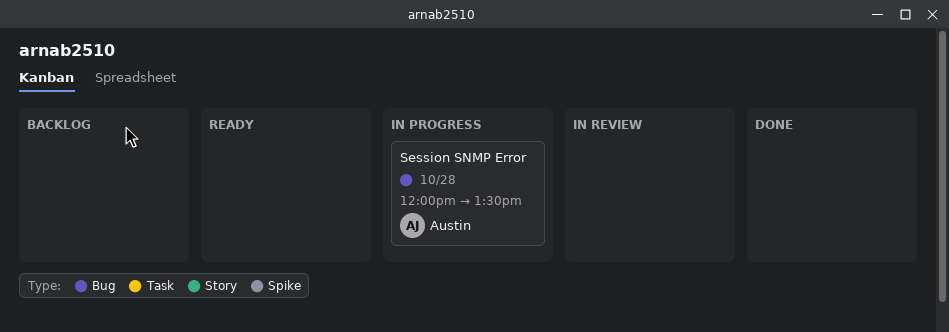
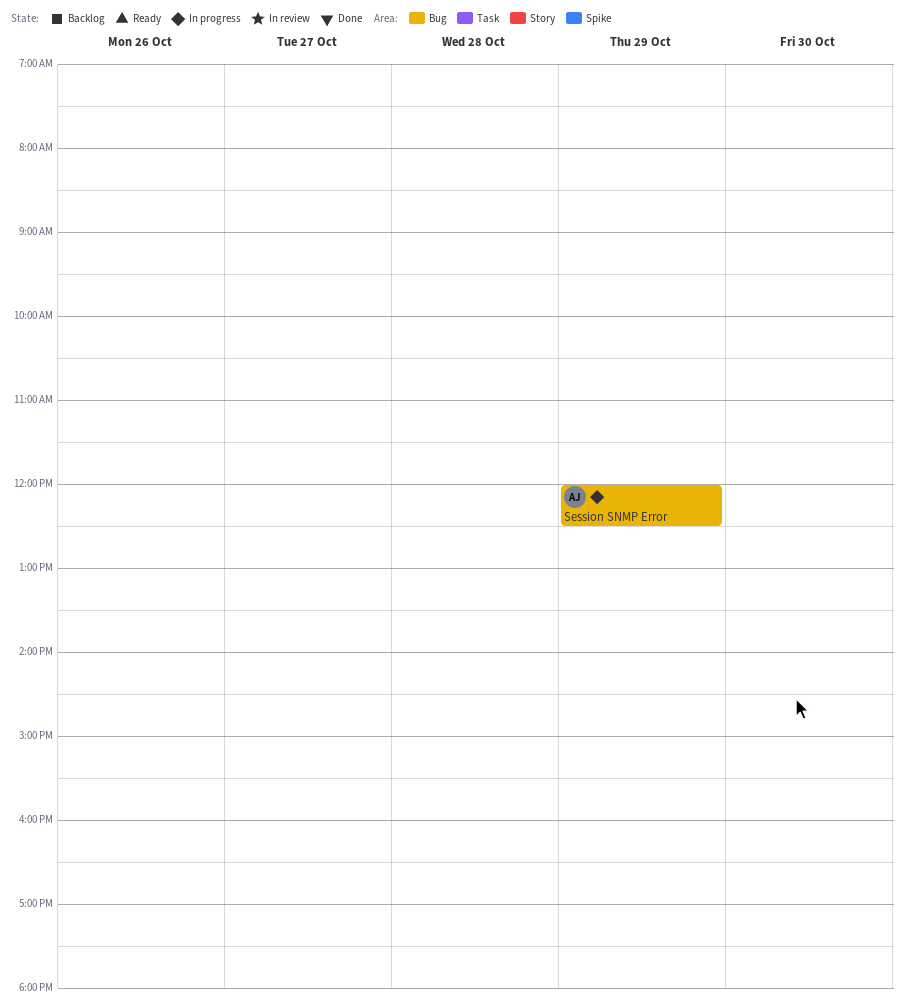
Session SNMP Error, day: Oct 28 -> Oct 29
Session SNMP Error, ends: 13:30 -> 12:30

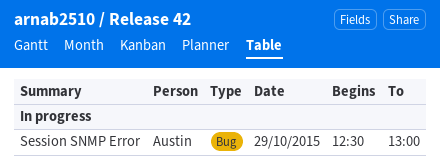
Session SNMP Error, begins: 12:00 -> 12:30
Session SNMP Error, ends: 12:30 -> 13:00

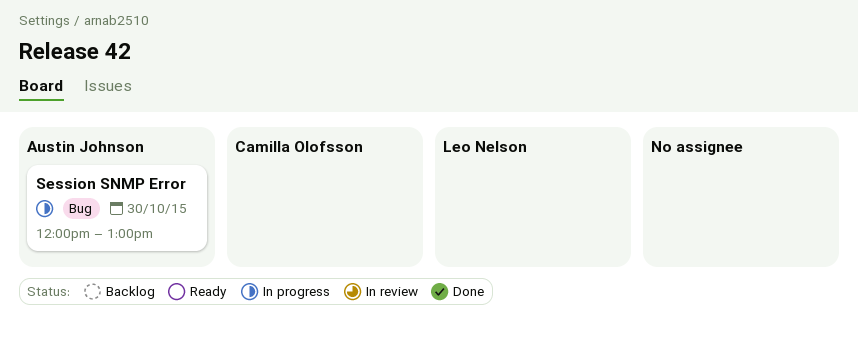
Session SNMP Error, day: Oct 29 -> Oct 30
Session SNMP Error, begins: 12:30 -> 12:00

